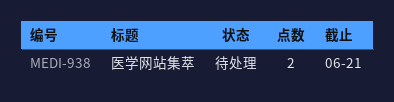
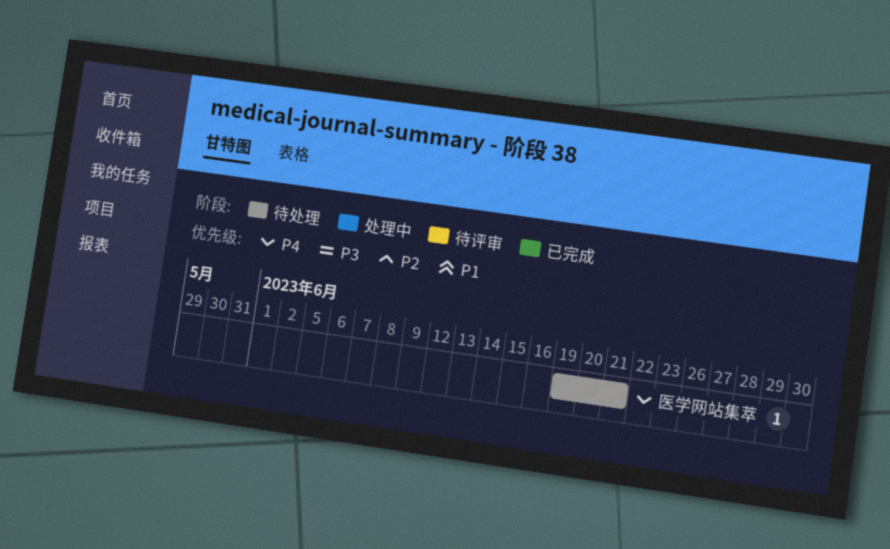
医学网站集萃, estimate: 2 -> 1

